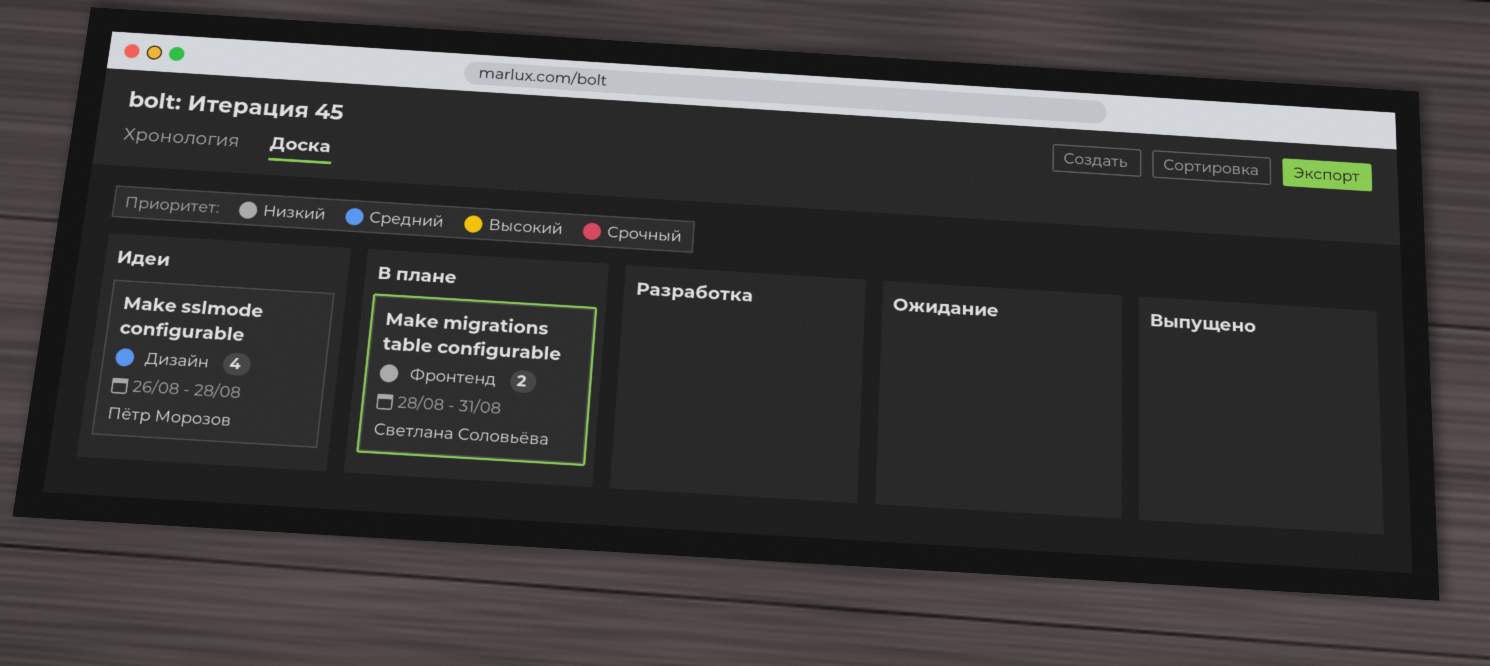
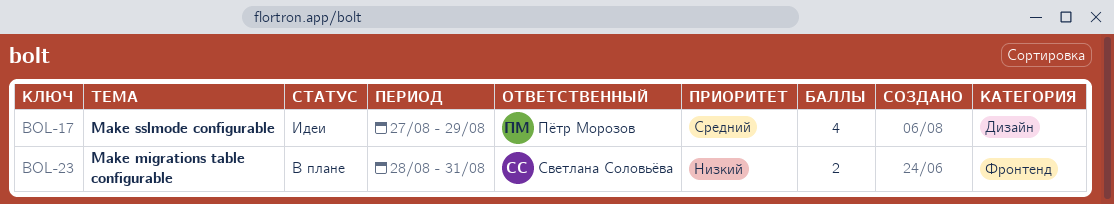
Make sslmode configurable, start: Aug 26 -> Aug 27
Make sslmode configurable, due: Aug 28 -> Aug 29

